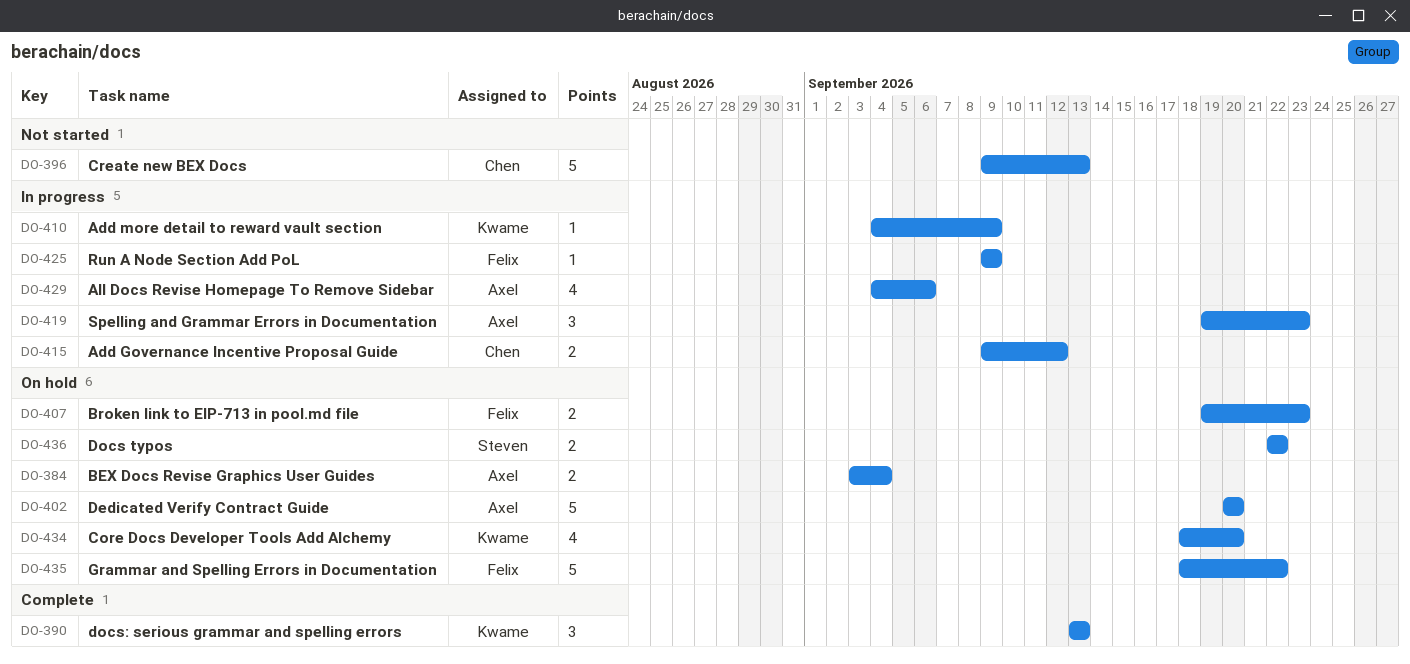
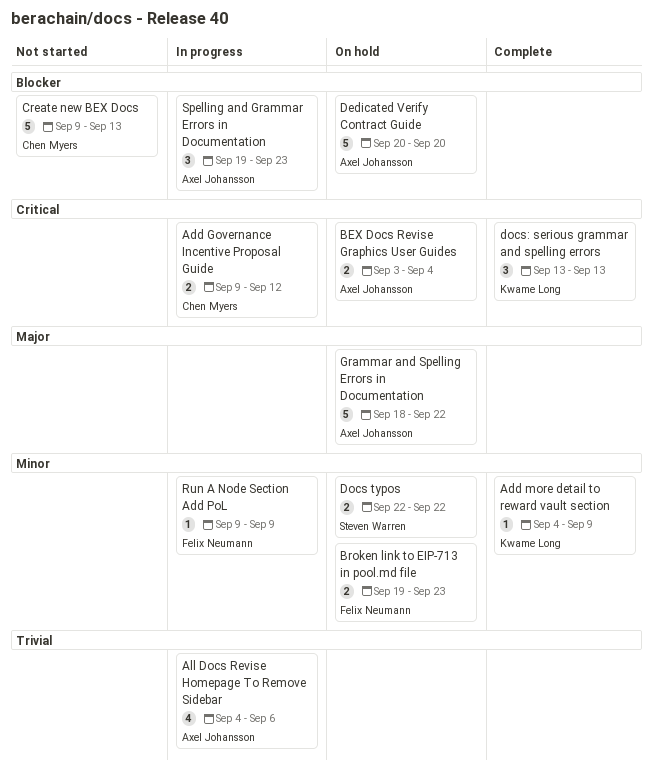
Add more detail to reward vault section, status: In progress -> Complete
Core Docs Developer Tools Add Alchemy: present -> none
Grammar and Spelling Errors in Documentation, owner: Felix Neumann -> Axel Johansson

